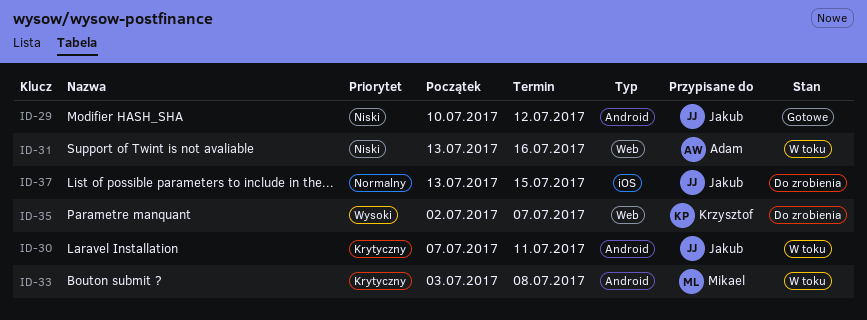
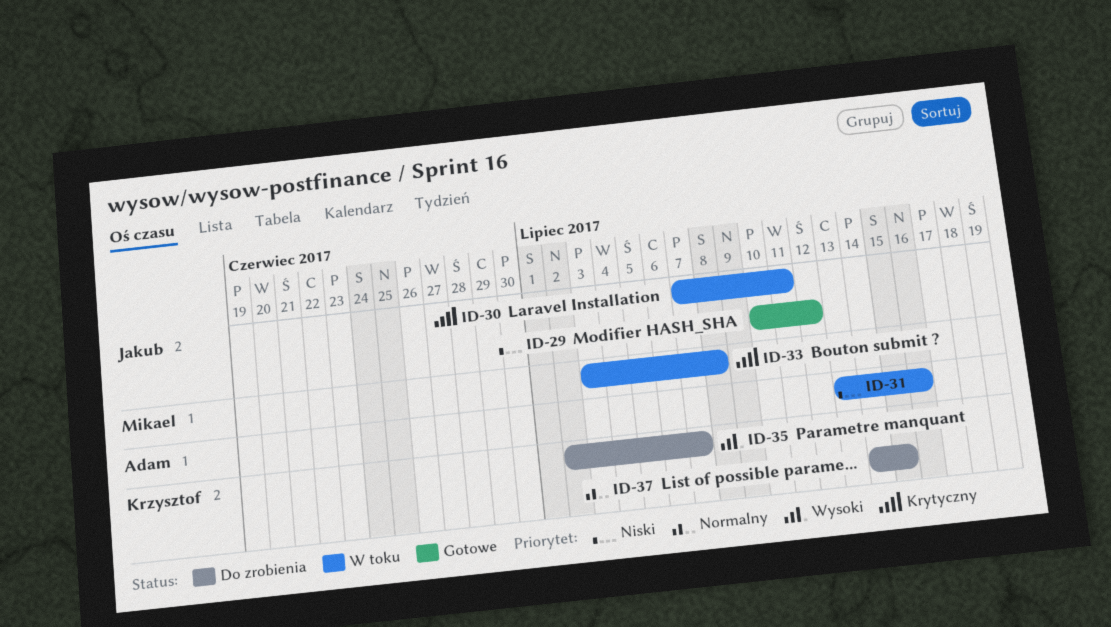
ID-37, owner: Jakub -> Krzysztof
ID-37, start: Jul 13 -> Jul 14

